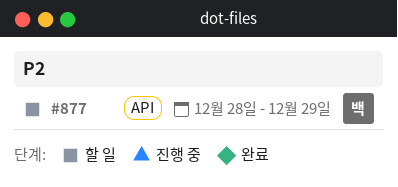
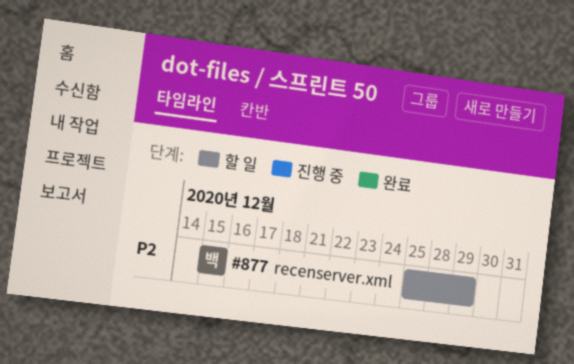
#877, start: Dec 28 -> Dec 25

